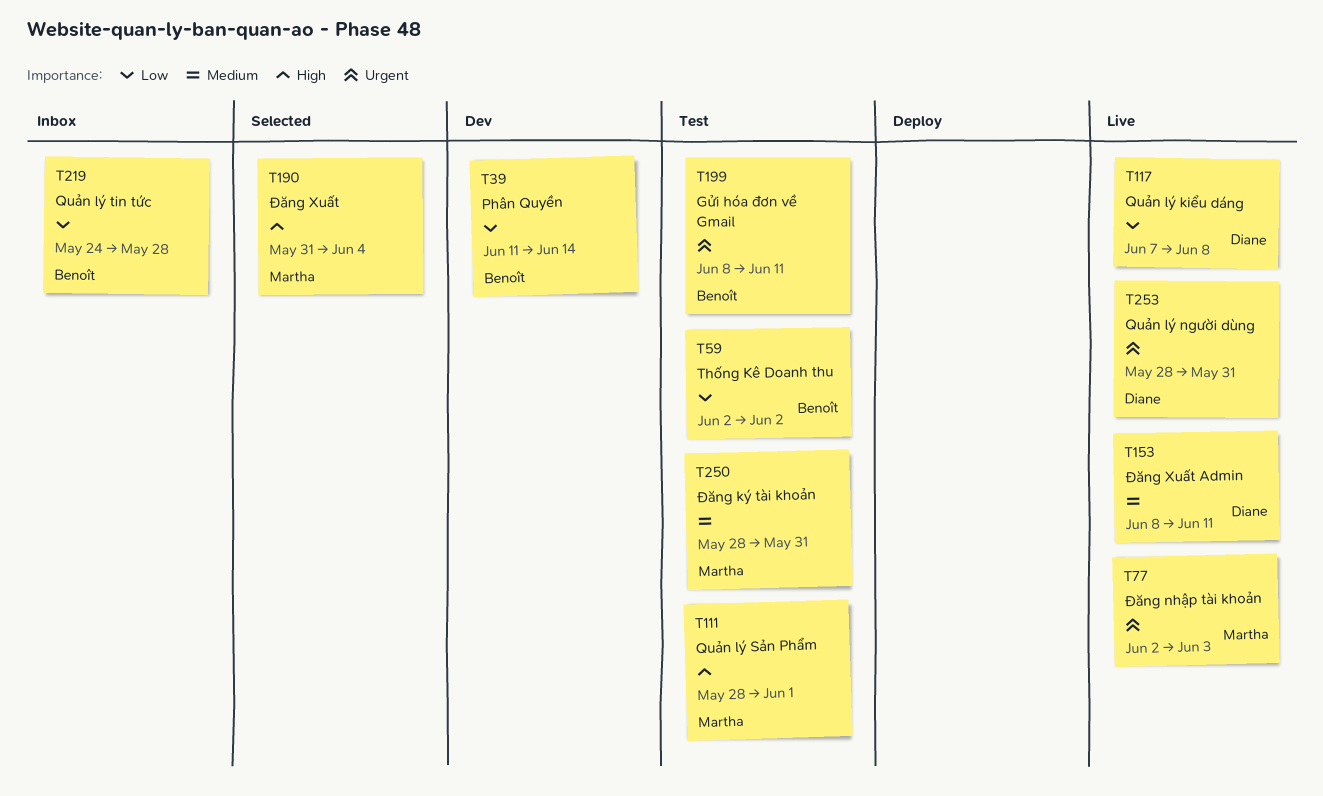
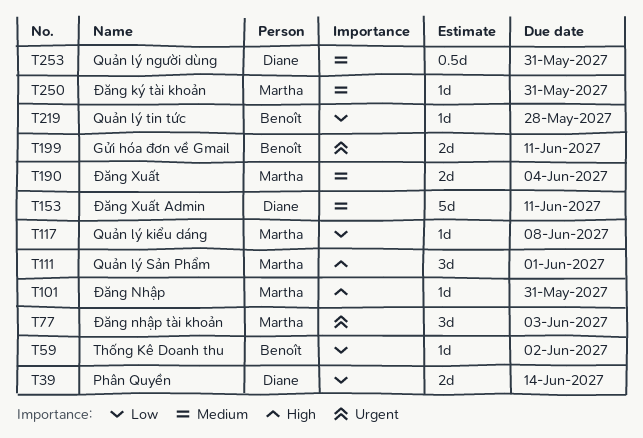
T39, owner: Benoît -> Diane
T101: none -> present
T117, owner: Diane -> Martha
T190, priority: High -> Medium
T253, priority: Urgent -> Medium

